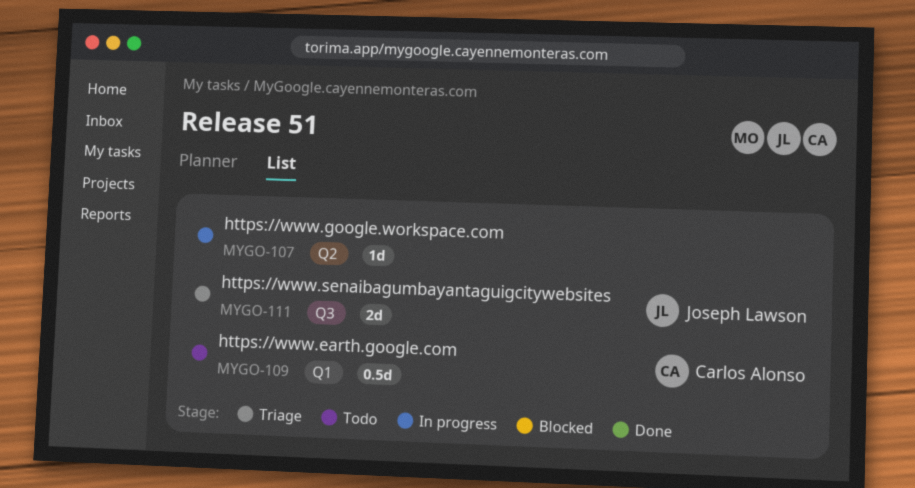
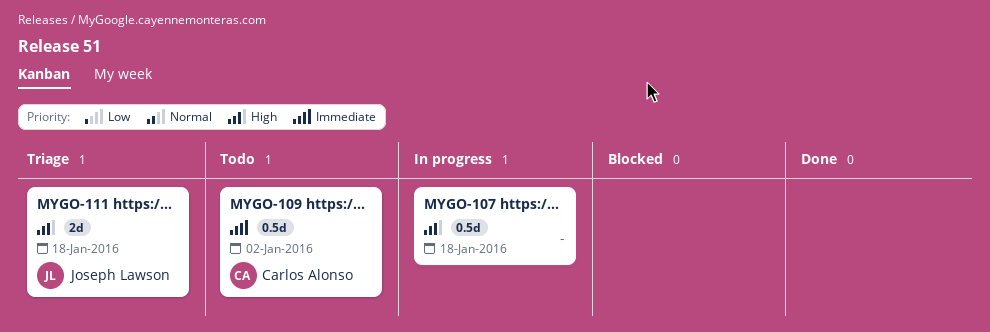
MYGO-107, estimate: 1d -> 0.5d

